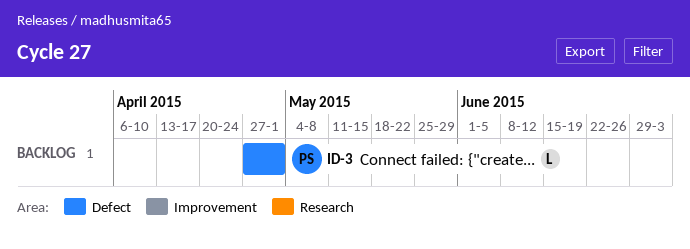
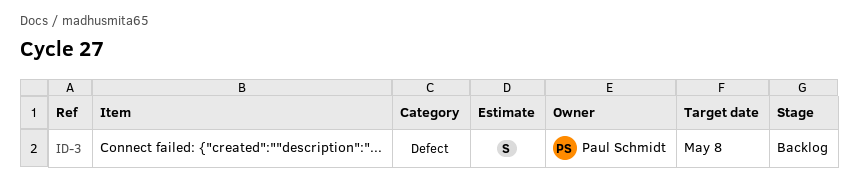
ID-3, estimate: L -> S
ID-3, due: May 1 -> May 8

